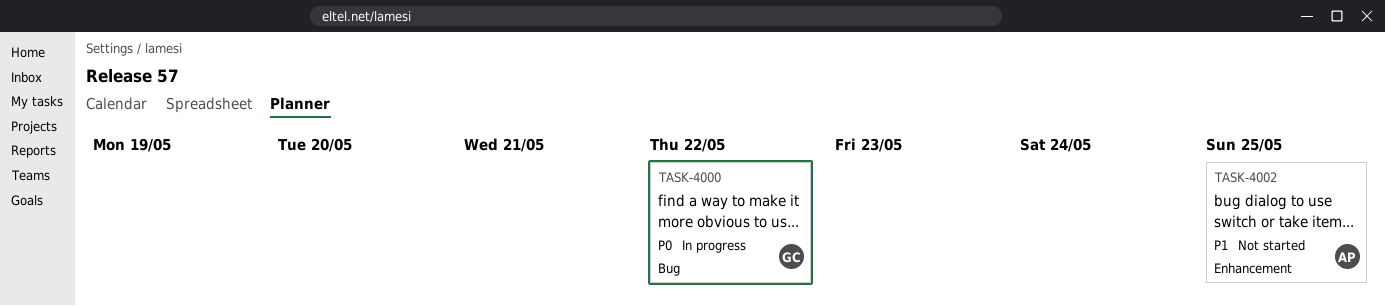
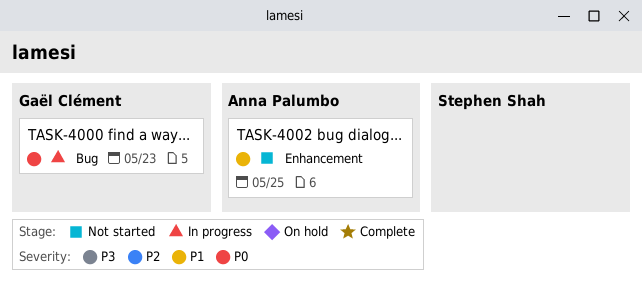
TASK-4000, due: May 22 -> May 23

